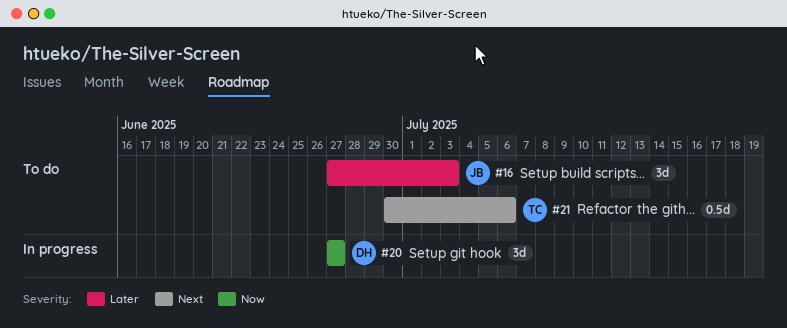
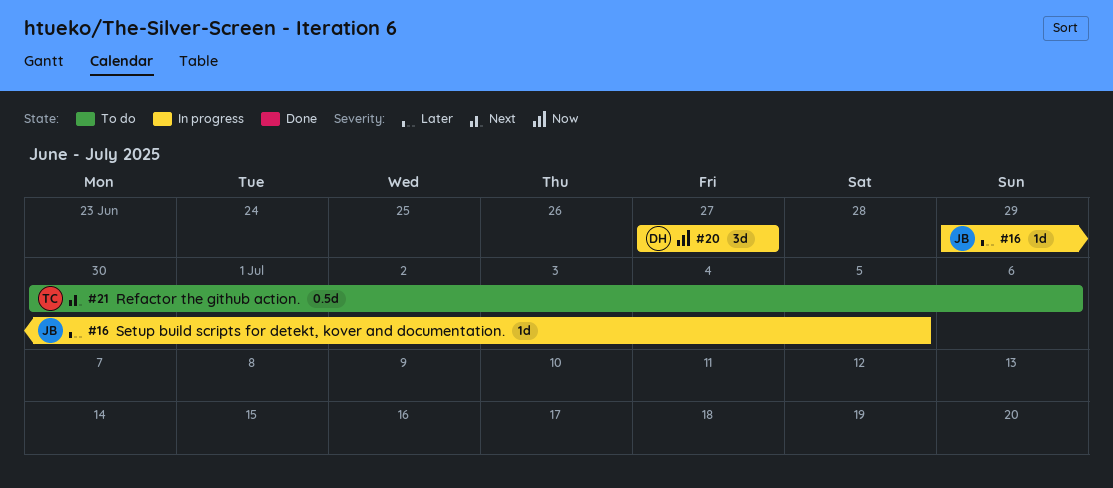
#16, status: To do -> In progress
#16, estimate: 3d -> 1d
#16, start: Jun 27 -> Jun 29
#16, due: Jul 3 -> Jul 5

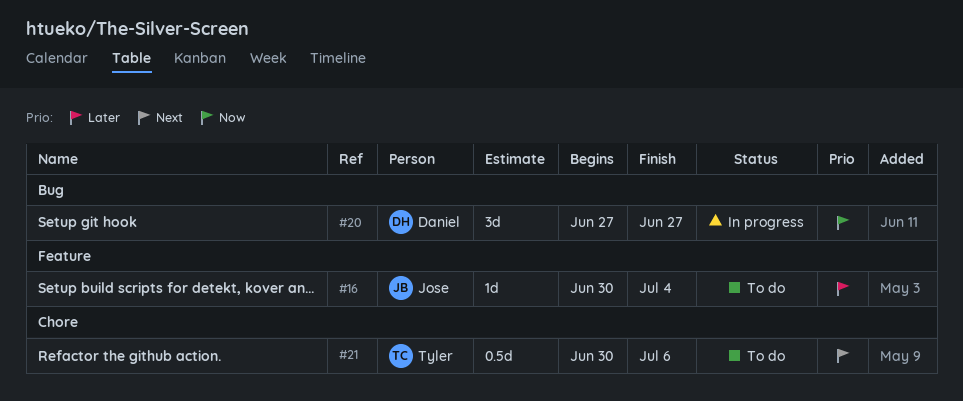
#16, status: In progress -> To do
#16, start: Jun 29 -> Jun 30
#16, due: Jul 5 -> Jul 4

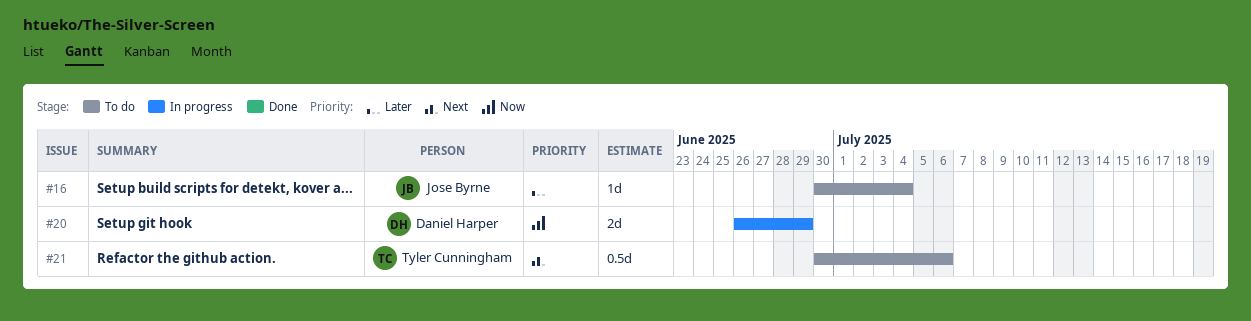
#20, estimate: 3d -> 2d
#20, start: Jun 27 -> Jun 26
#20, due: Jun 27 -> Jun 29

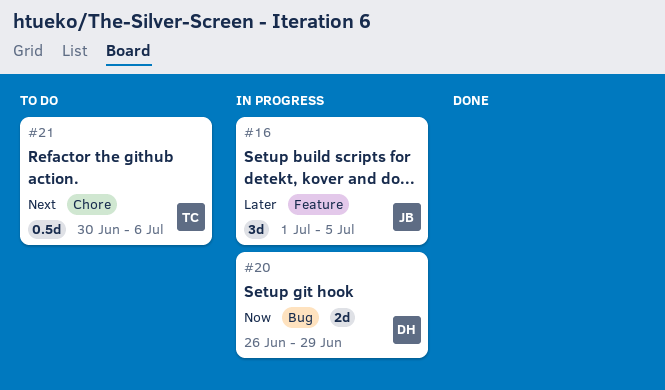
#16, status: To do -> In progress
#16, estimate: 1d -> 3d
#16, start: Jun 30 -> Jul 1
#16, due: Jul 4 -> Jul 5

